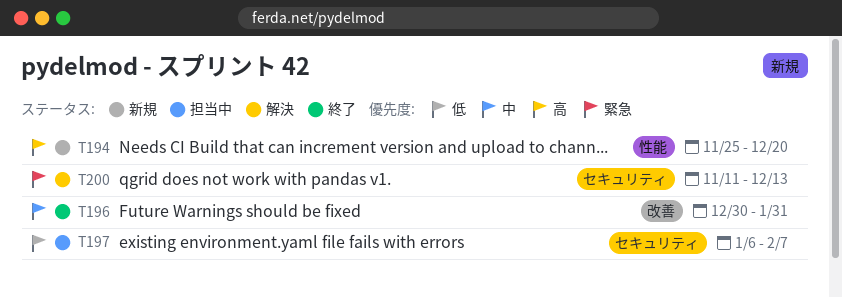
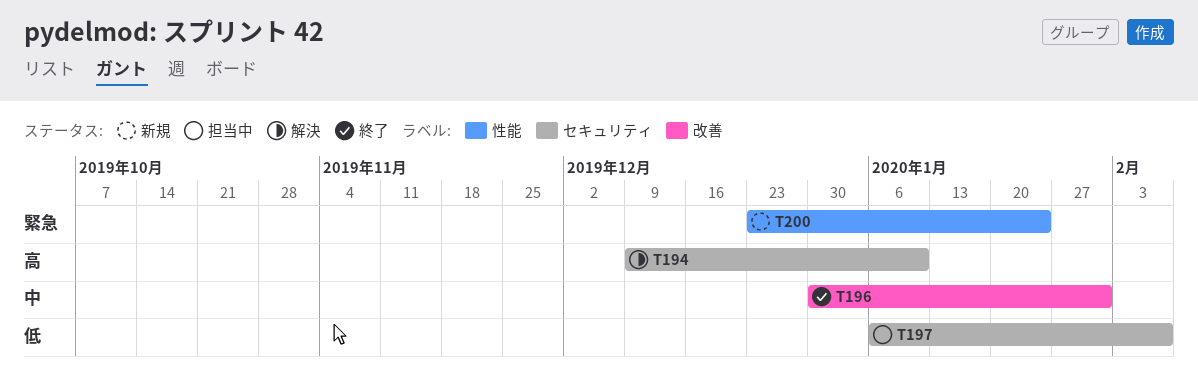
T194, status: 新規 -> 解決
T194, label: 性能 -> セキュリティ
T194, start: Nov 25 -> Dec 9
T194, due: Dec 20 -> Jan 10
T200, status: 解決 -> 新規
T200, label: セキュリティ -> 性能
T200, start: Nov 11 -> Dec 23
T200, due: Dec 13 -> Jan 24

